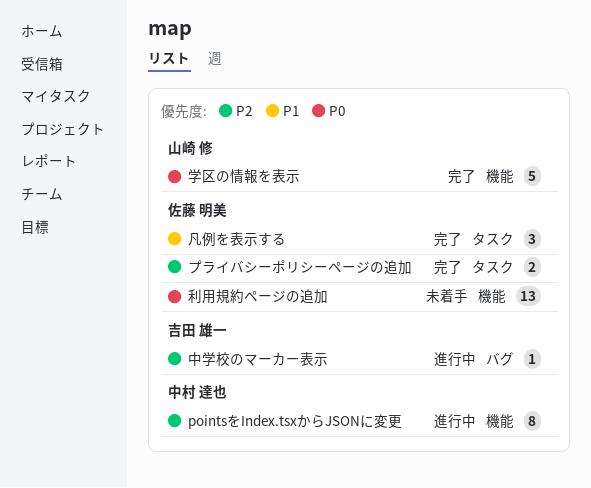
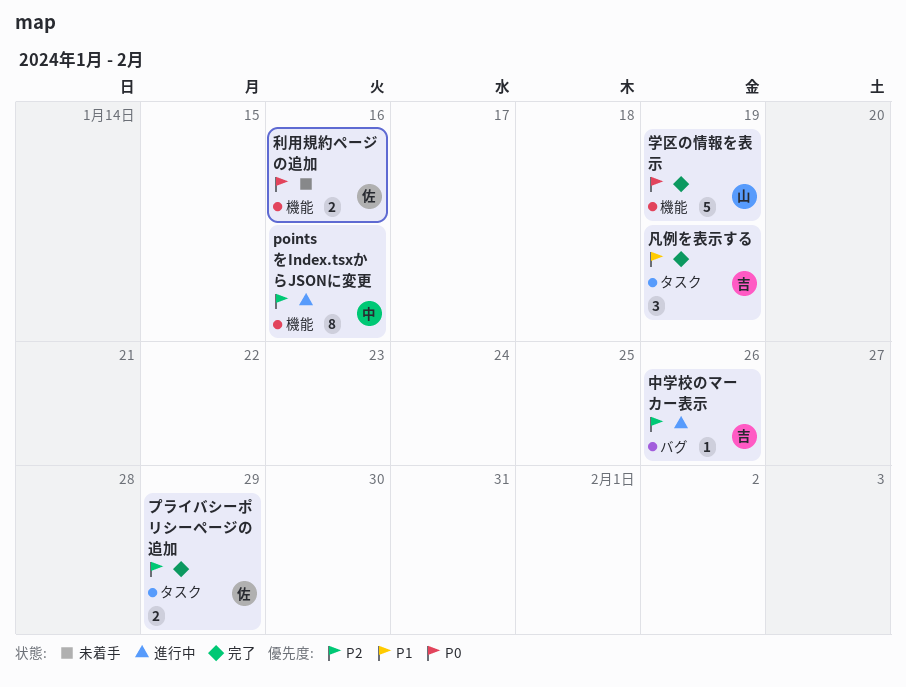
凡例を表示する, owner: 佐藤 明美 -> 吉田 雄一
利用規約ページの追加, estimate: 13 -> 2

